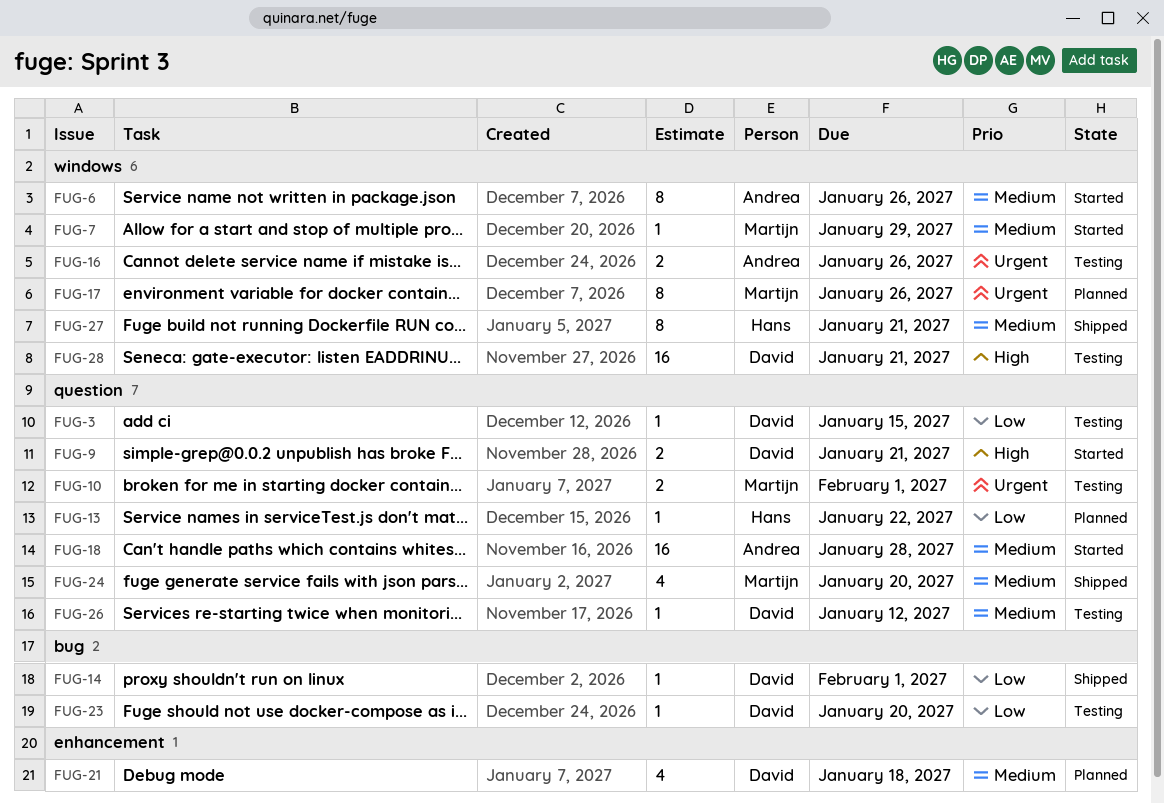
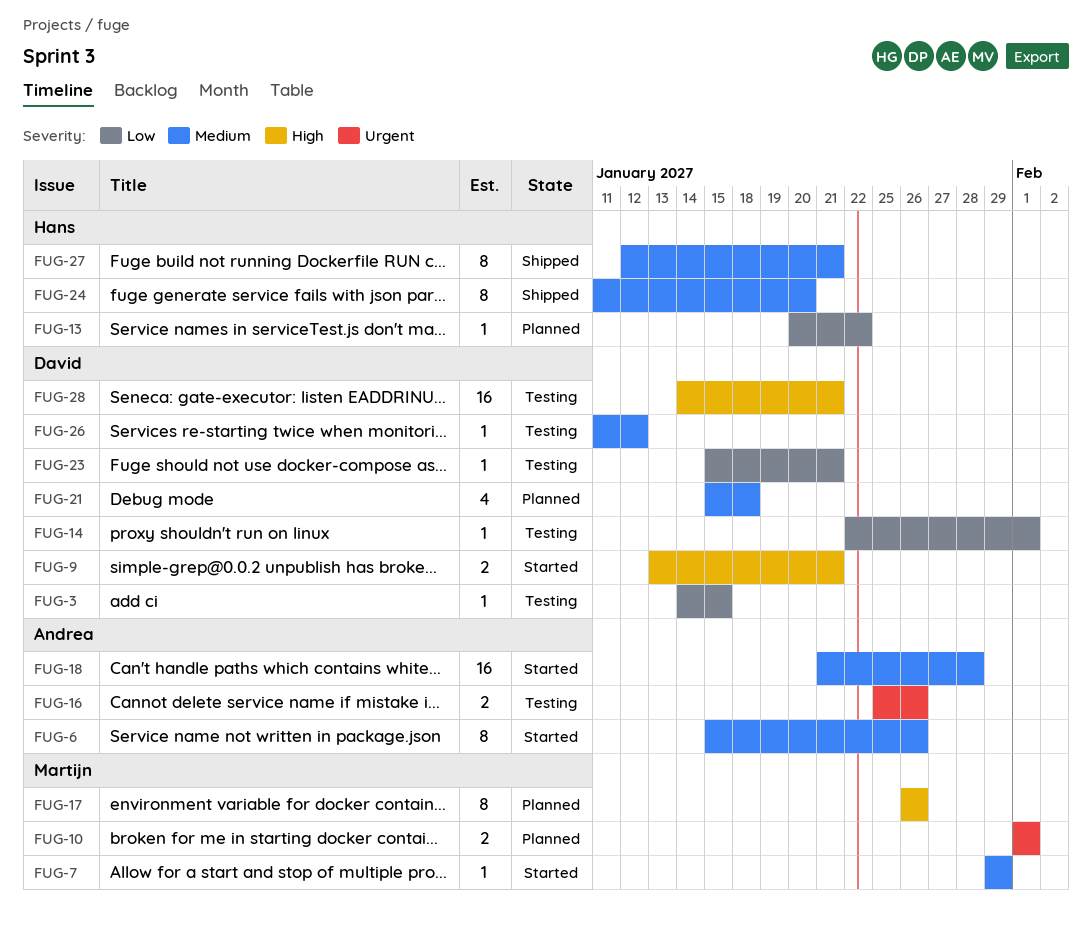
FUG-10, status: Testing -> Planned
FUG-14, status: Shipped -> Testing
FUG-17, priority: Urgent -> High
FUG-23, due: Jan 20 -> Jan 21
FUG-24, owner: Martijn -> Hans
FUG-24, estimate: 4 -> 8

